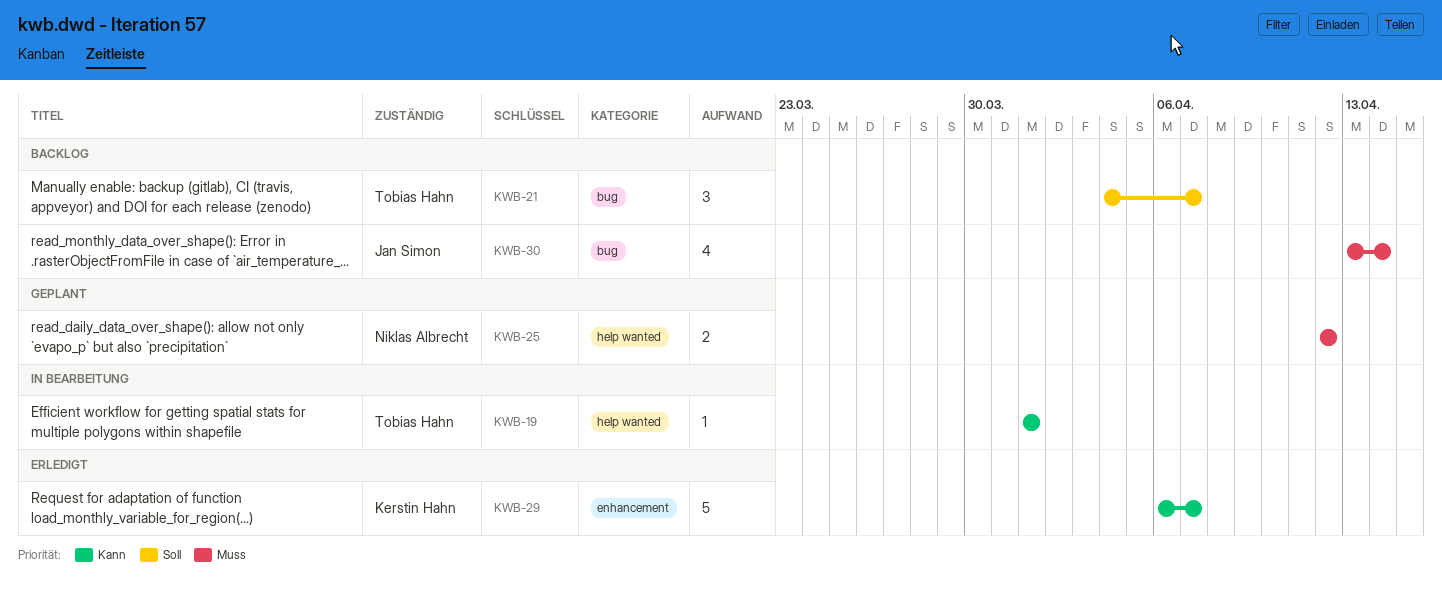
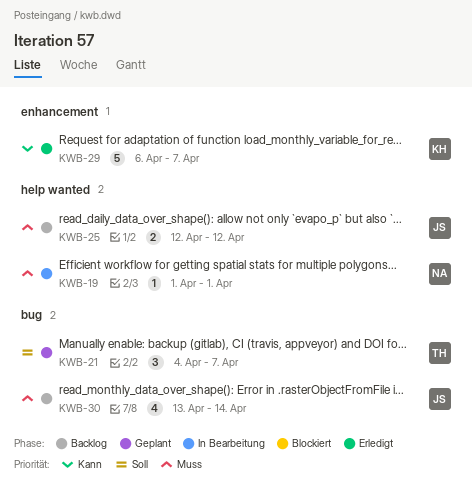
KWB-19, owner: Tobias Hahn -> Niklas Albrecht
KWB-19, priority: Kann -> Muss
KWB-21, status: Backlog -> Geplant
KWB-25, status: Geplant -> Backlog
KWB-25, owner: Niklas Albrecht -> Jan Simon

